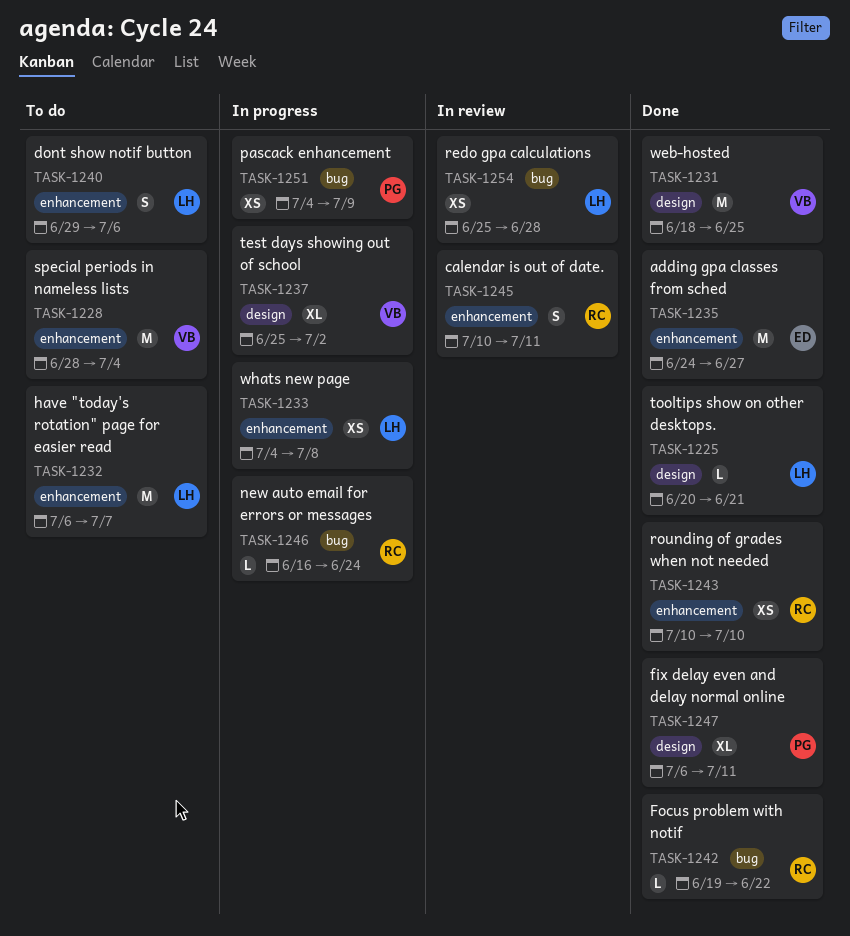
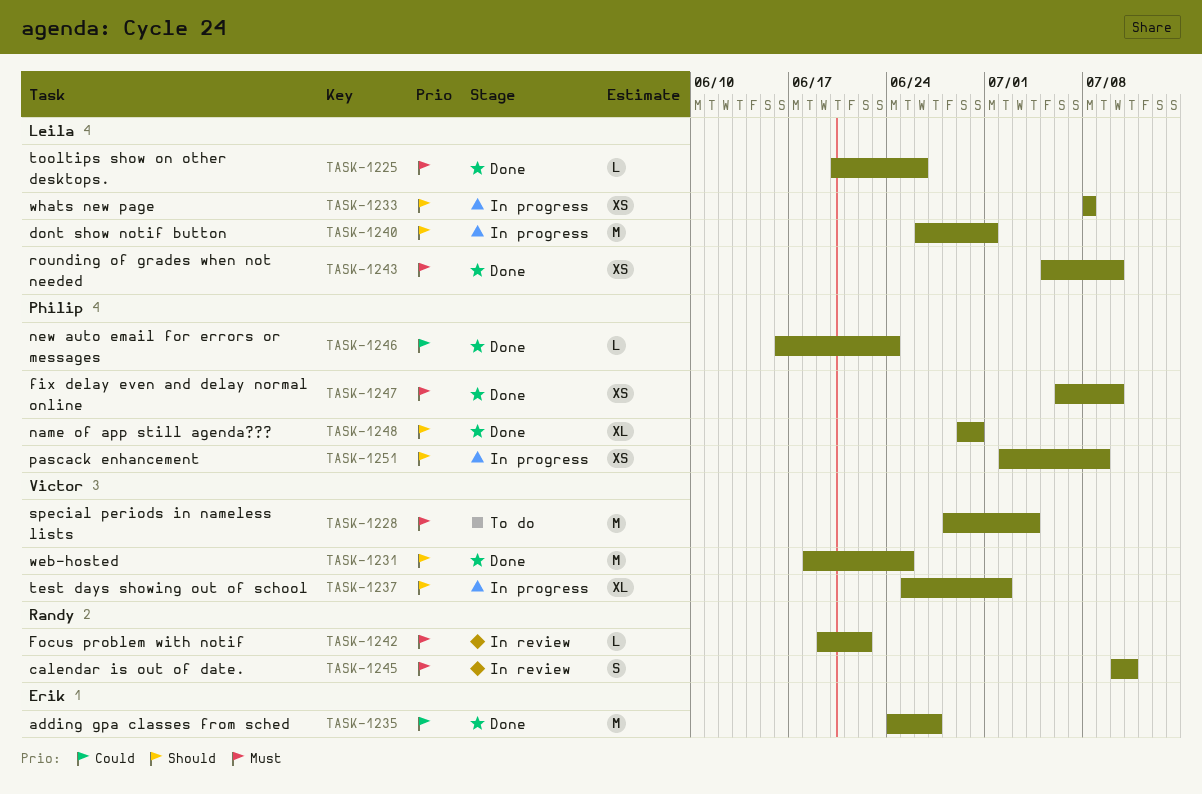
TASK-1225, due: Jun 21 -> Jun 26
TASK-1232: present -> none
TASK-1233, start: Jul 4 -> Jul 8
TASK-1240, status: To do -> In progress
TASK-1240, estimate: S -> M
TASK-1240, start: Jun 29 -> Jun 26
TASK-1240, due: Jul 6 -> Jul 1
TASK-1242, status: Done -> In review
TASK-1243, owner: Randy -> Leila
TASK-1243, start: Jul 10 -> Jul 5
TASK-1246, status: In progress -> Done
TASK-1246, owner: Randy -> Philip
TASK-1247, estimate: XL -> XS
TASK-1247, due: Jul 11 -> Jul 10
TASK-1248: none -> present
TASK-1251, start: Jul 4 -> Jul 2
TASK-1254: present -> none

